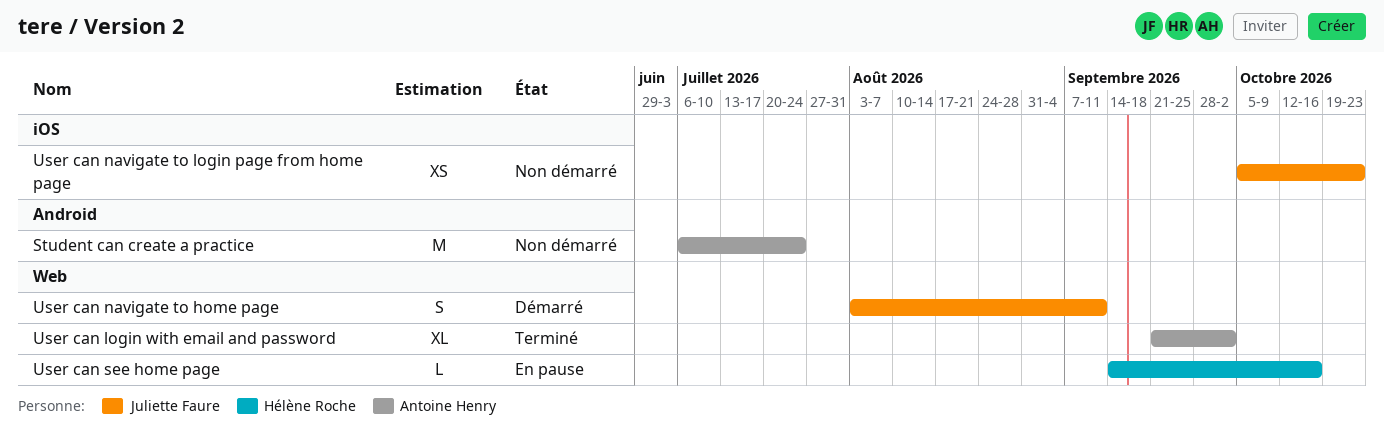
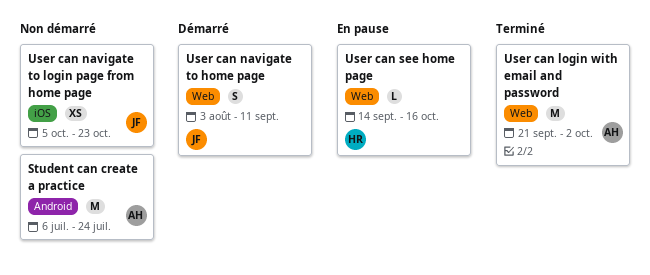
User can login with email and password, estimate: XL -> M

